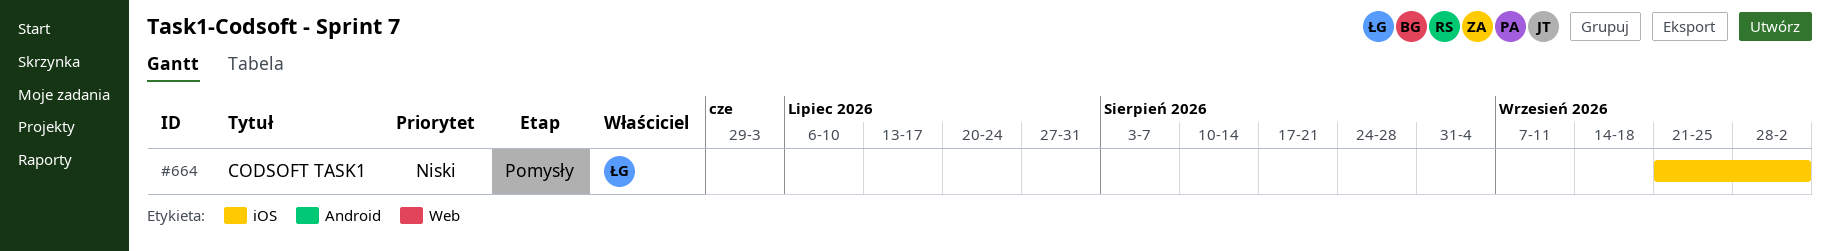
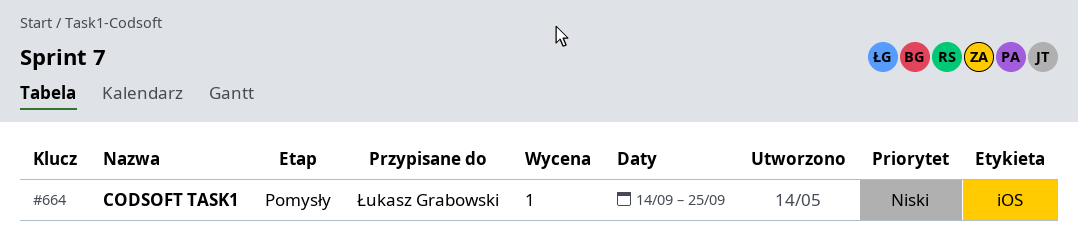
#664, start: Sep 21 -> Sep 14
#664, due: Oct 2 -> Sep 25

